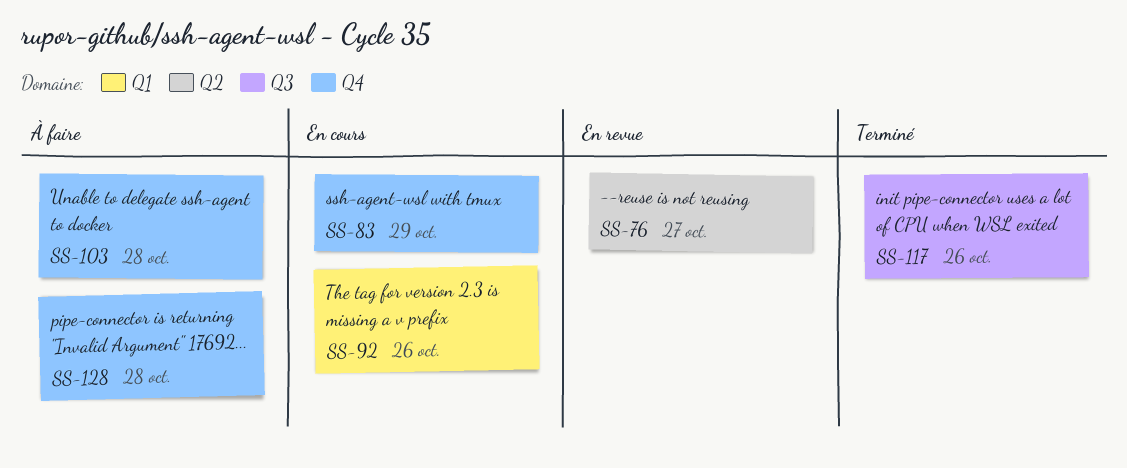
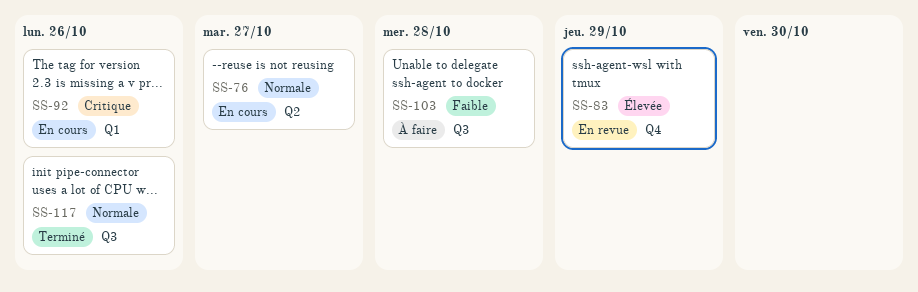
SS-76, status: En revue -> En cours
SS-83, status: En cours -> En revue
SS-103, label: Q4 -> Q3
SS-128: present -> none

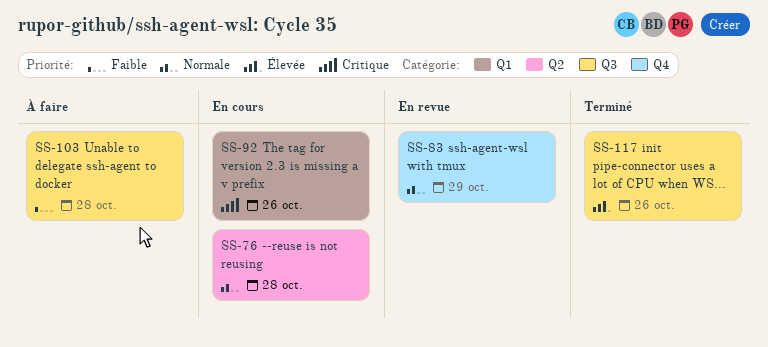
SS-76, due: Oct 27 -> Oct 28
SS-83, priority: Élevée -> Normale
SS-117, priority: Normale -> Élevée

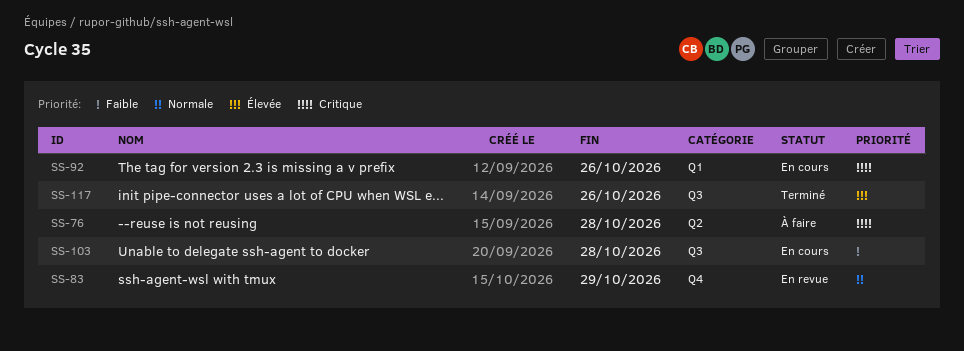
SS-76, status: En cours -> À faire
SS-76, priority: Normale -> Critique
SS-103, status: À faire -> En cours

